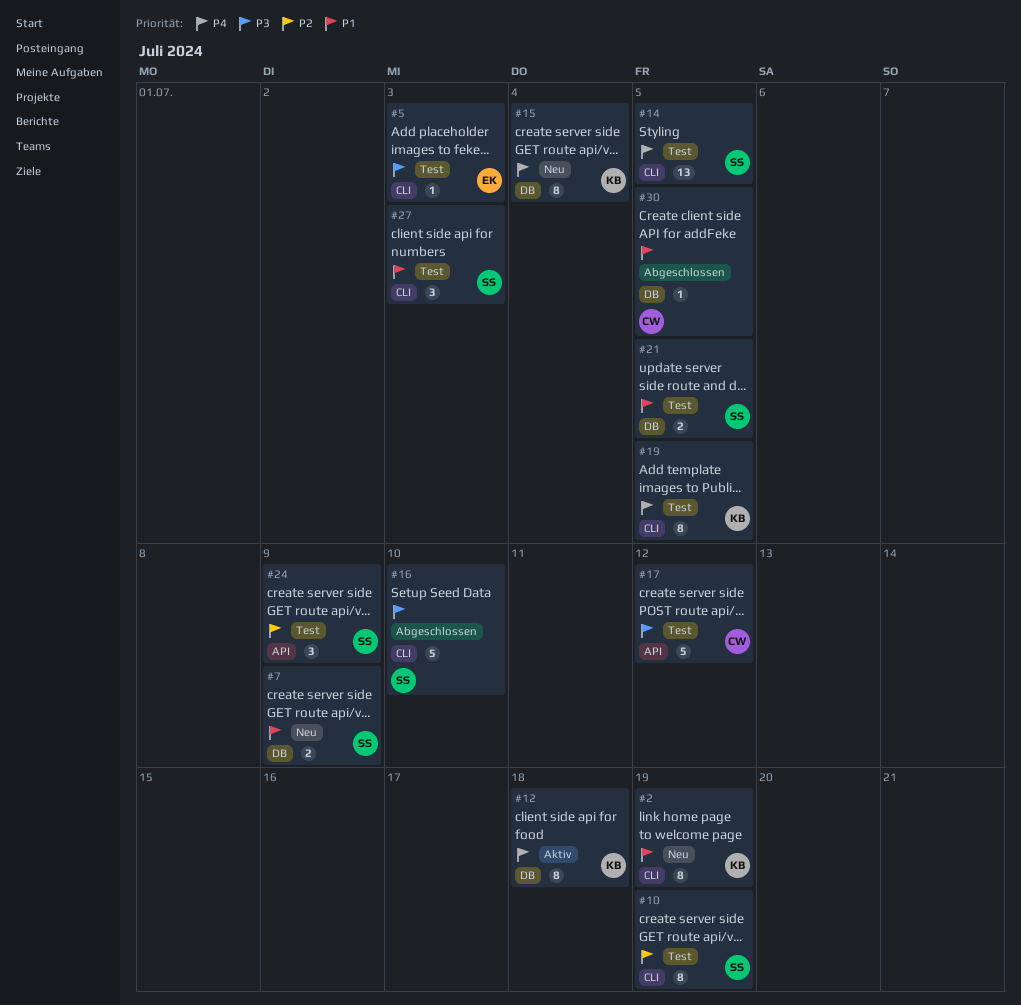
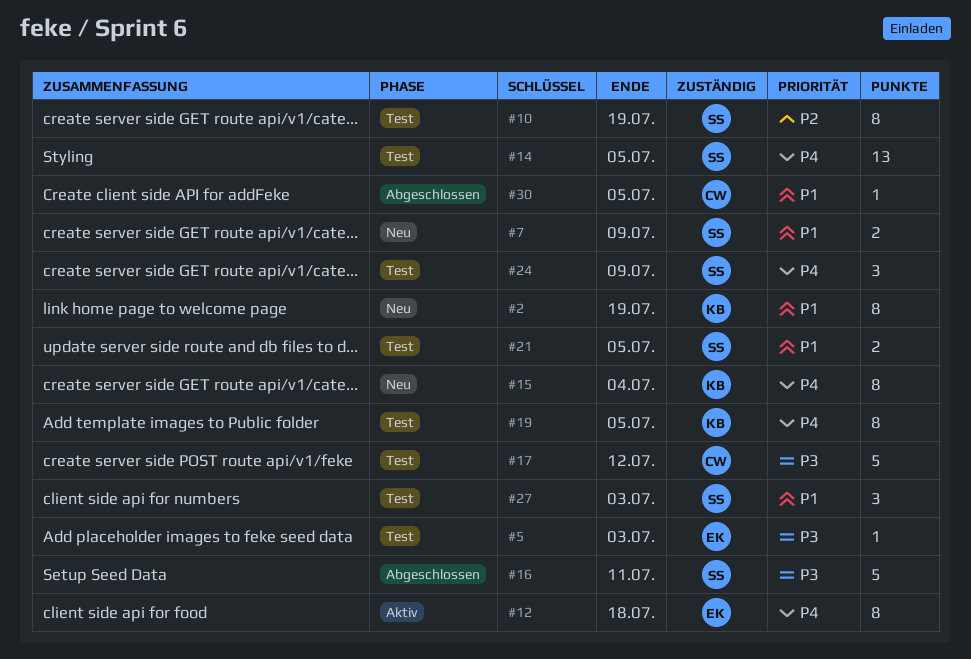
#12, owner: KB -> EK
#16, due: Jul 10 -> Jul 11
#24, priority: P2 -> P4

